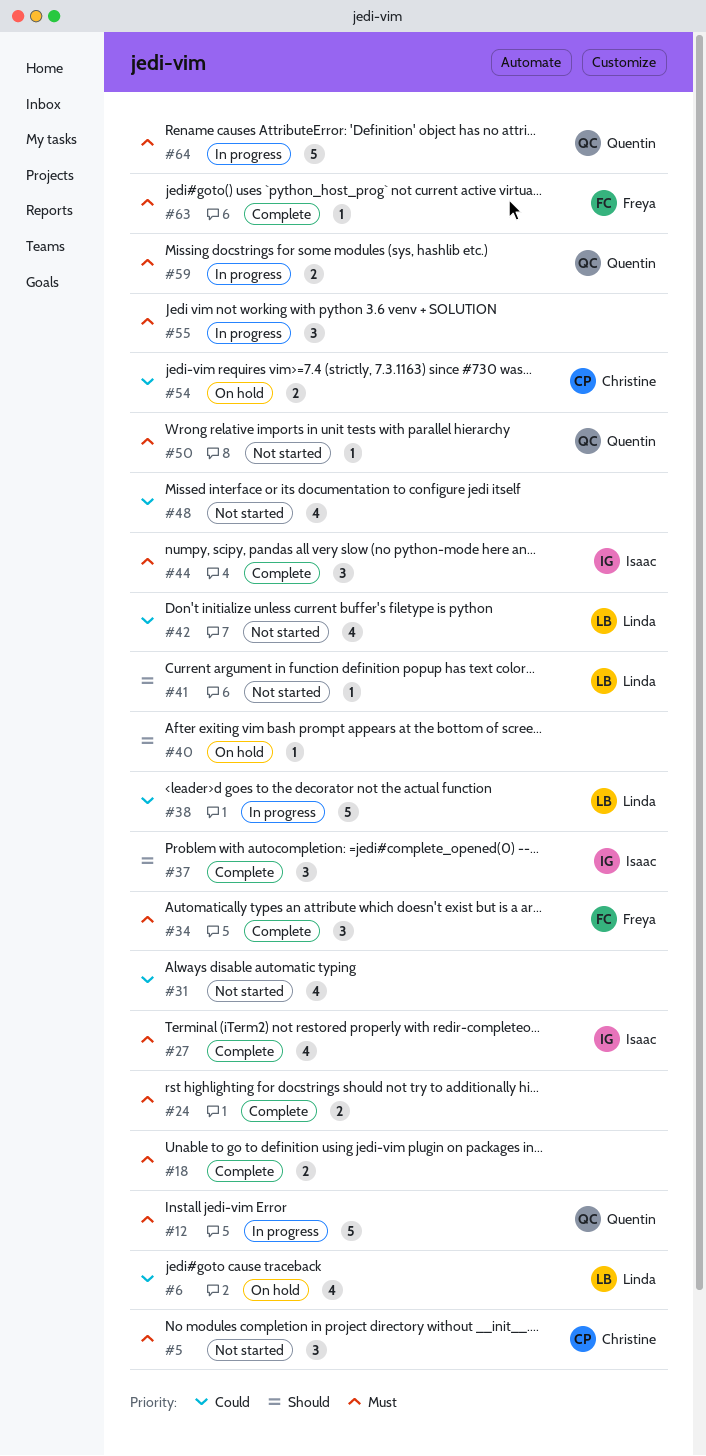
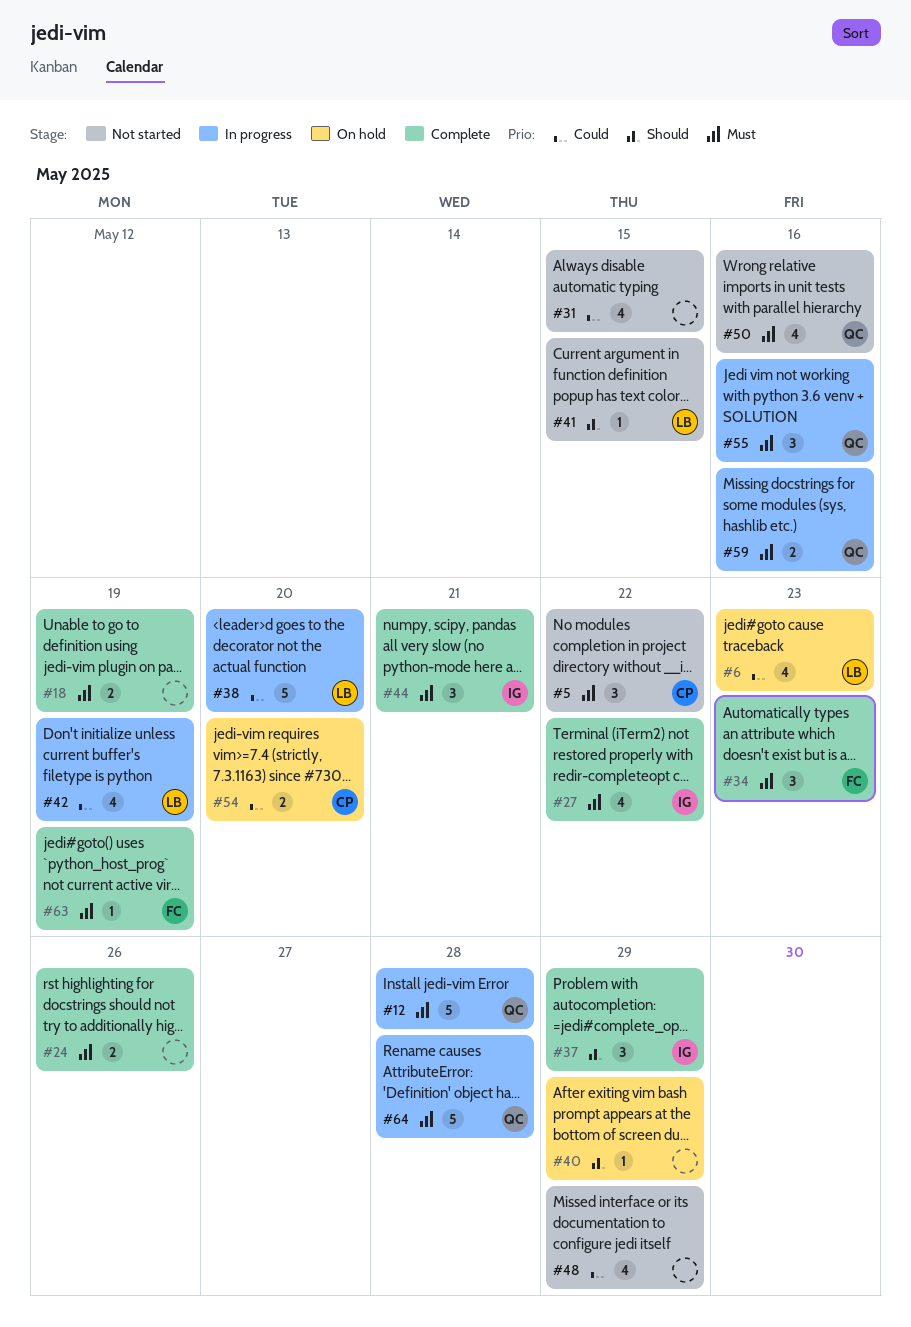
#42, status: Not started -> In progress
#50, estimate: 1 -> 4
#55, owner: none -> Quentin

